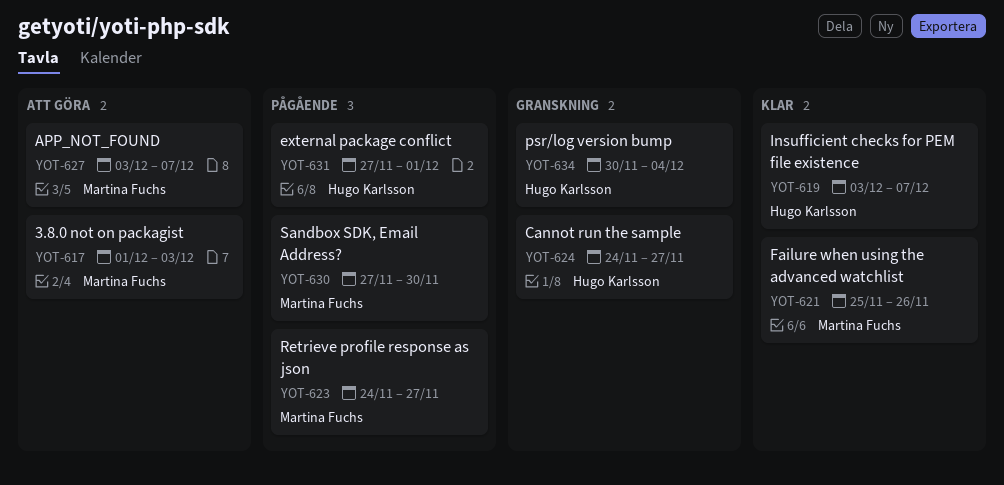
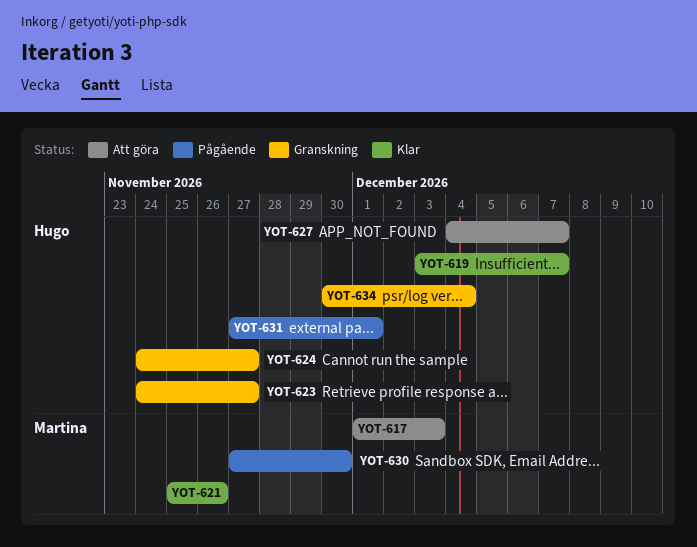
YOT-623, status: Pågående -> Granskning
YOT-623, owner: Martina Fuchs -> Hugo Karlsson
YOT-627, owner: Martina Fuchs -> Hugo Karlsson
YOT-627, start: Dec 3 -> Dec 4

